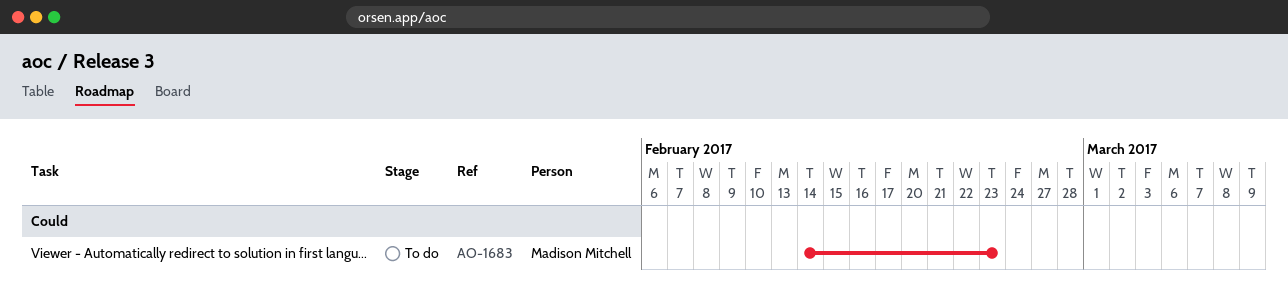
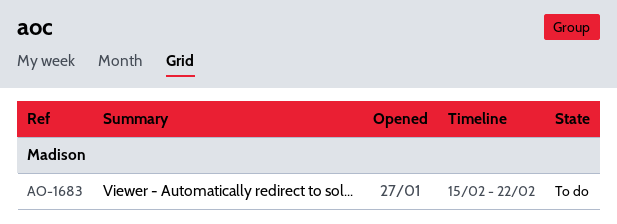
AO-1683, start: Feb 14 -> Feb 15
AO-1683, due: Feb 23 -> Feb 22

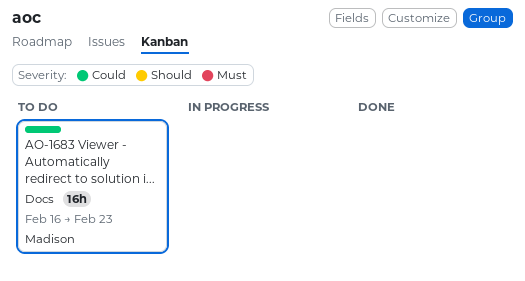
AO-1683, start: Feb 15 -> Feb 16
AO-1683, due: Feb 22 -> Feb 23

